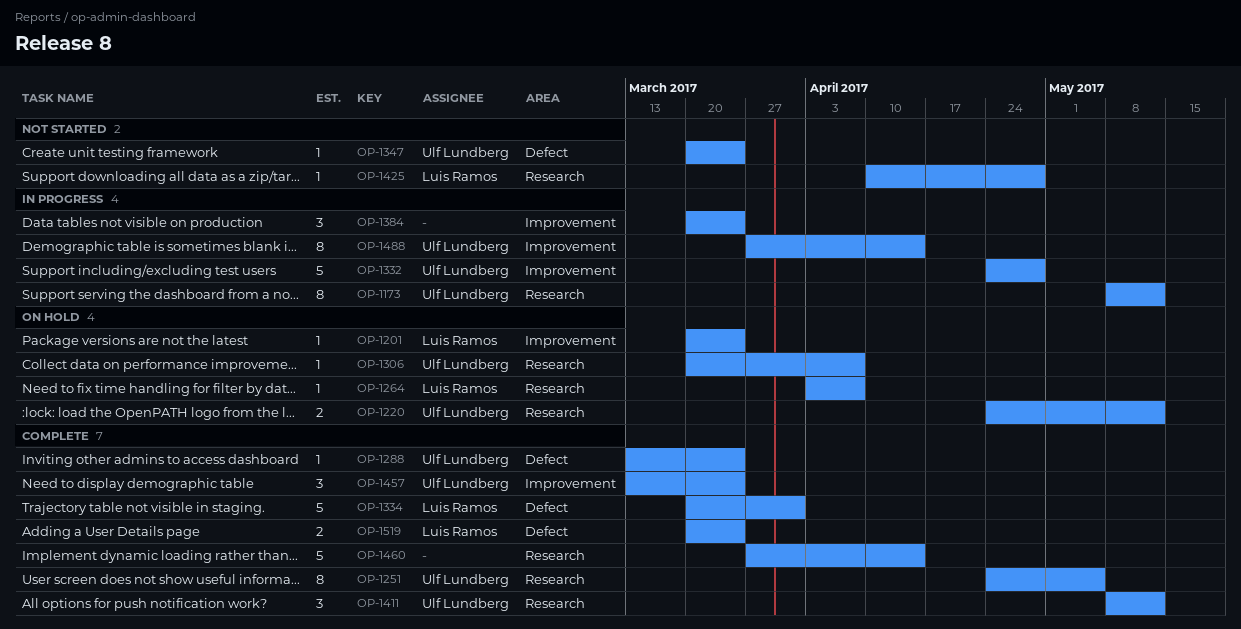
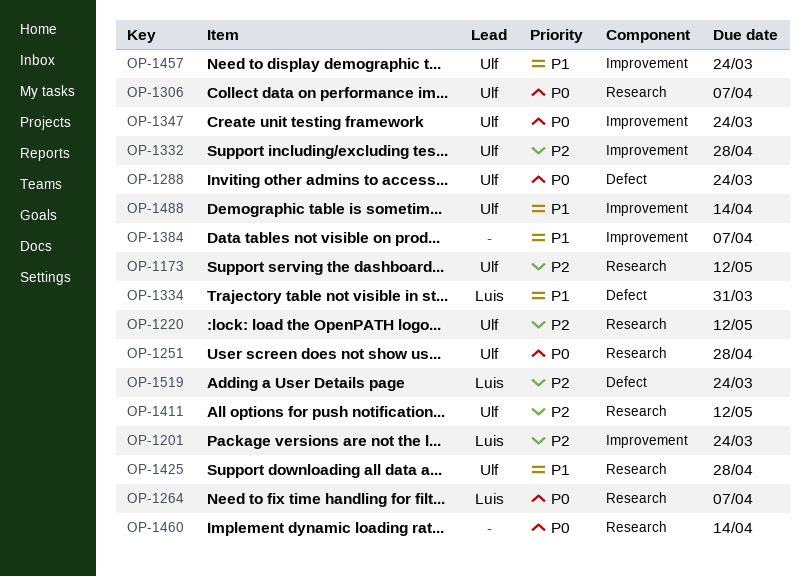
OP-1251, due: May 5 -> Apr 28
OP-1347, label: Defect -> Improvement
OP-1384, due: Mar 24 -> Apr 7
OP-1425, owner: Luis Ramos -> Ulf Lundberg

